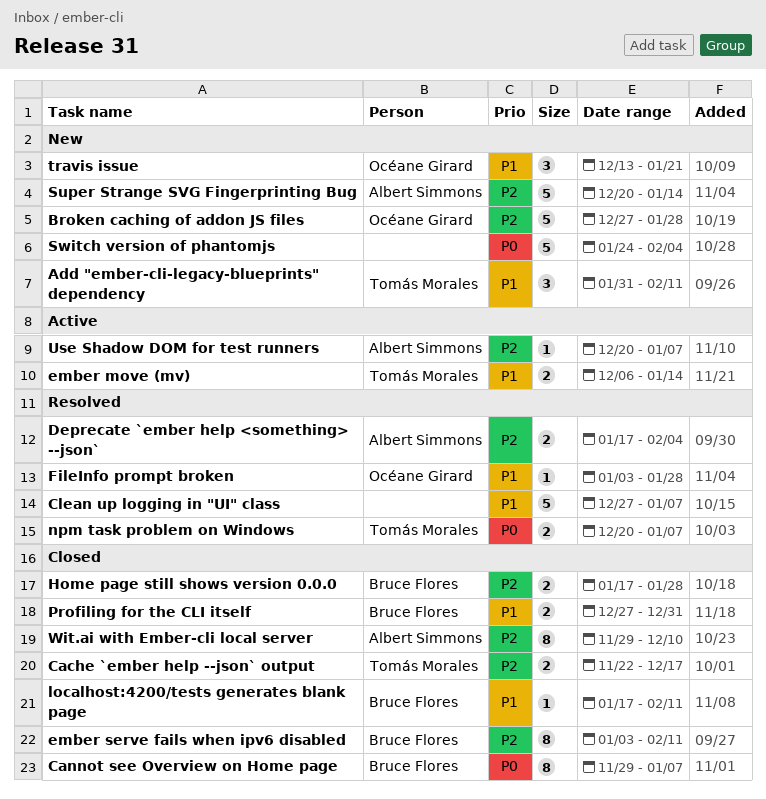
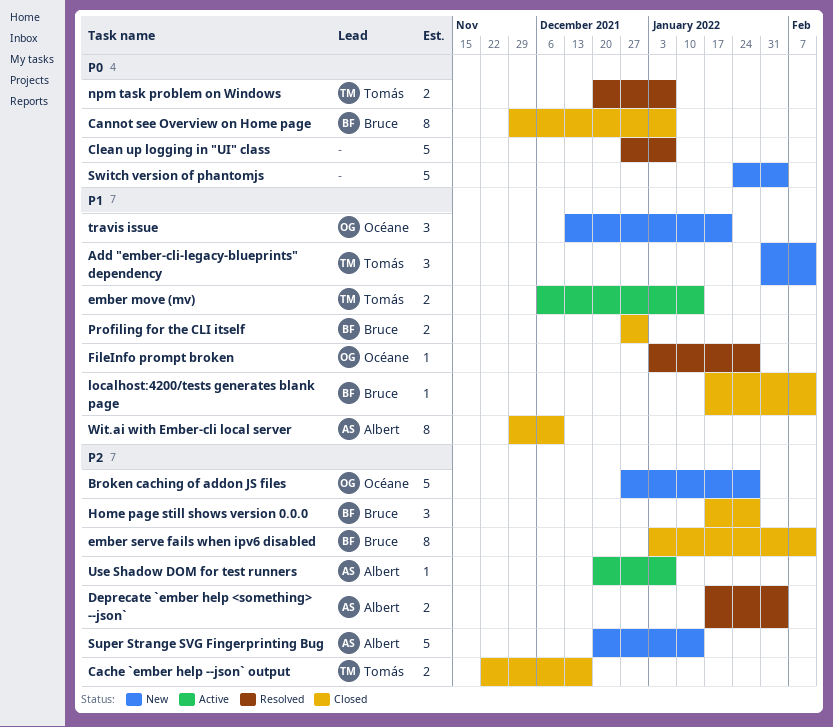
Clean up logging in "UI" class, priority: P1 -> P0
Home page still shows version 0.0.0, estimate: 2 -> 3
Wit.ai with Ember-cli local server, priority: P2 -> P1

